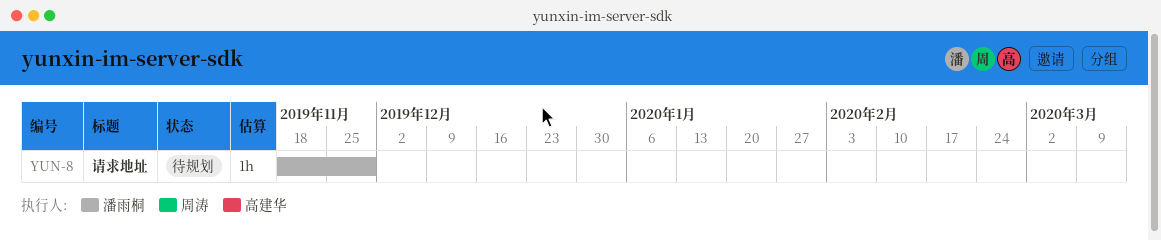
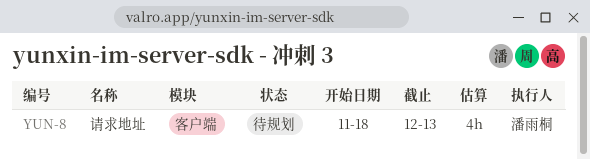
YUN-8, estimate: 1h -> 4h
YUN-8, due: Nov 29 -> Dec 13

